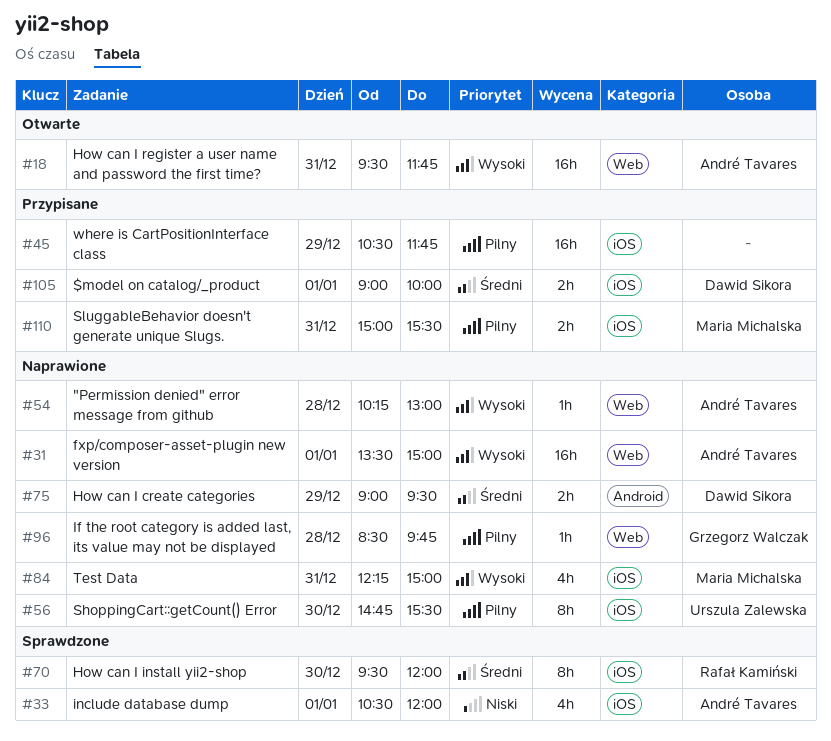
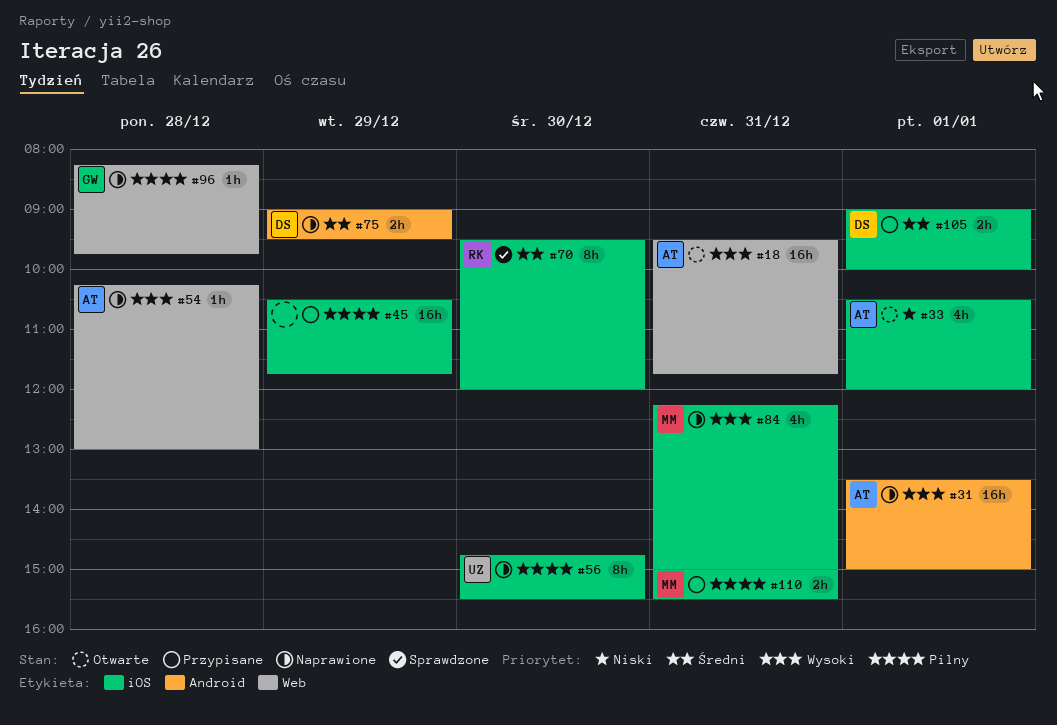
#31, label: Web -> Android
#33, status: Sprawdzone -> Otwarte
#96, begins: 08:30 -> 08:15

